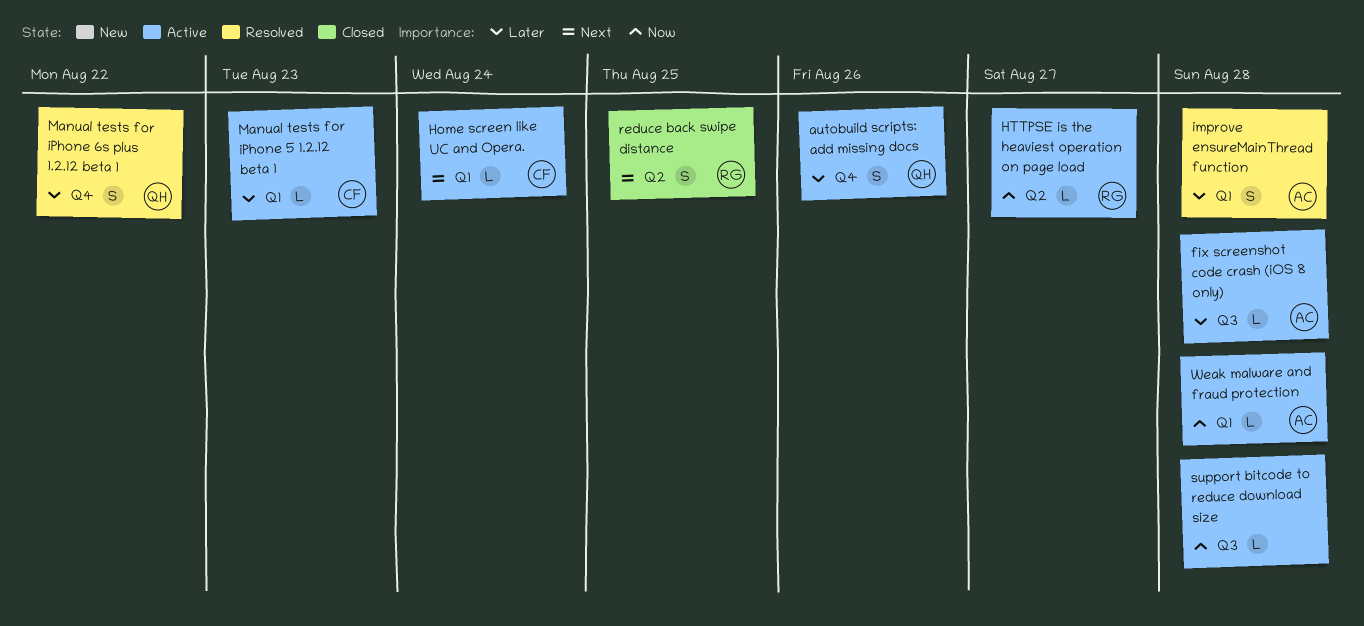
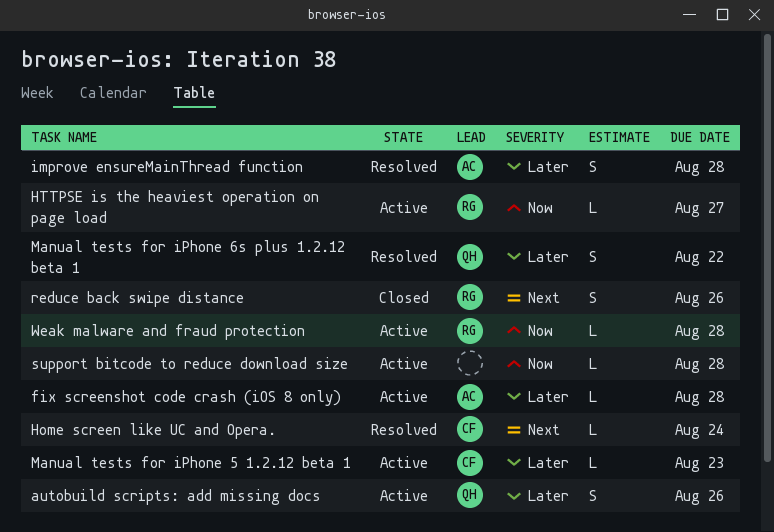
Home screen like UC and Opera., status: Active -> Resolved
reduce back swipe distance, due: Aug 25 -> Aug 26
Weak malware and fraud protection, owner: AC -> RG

